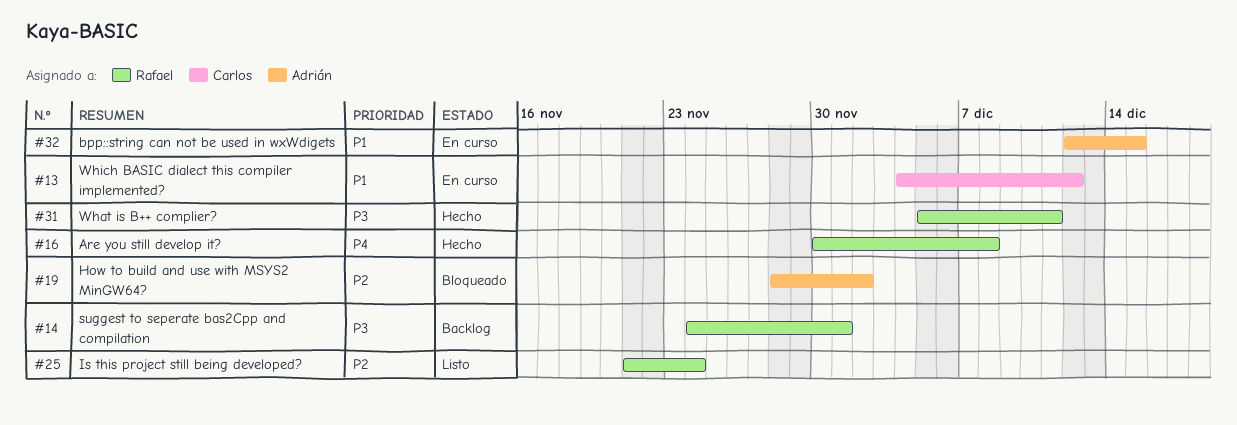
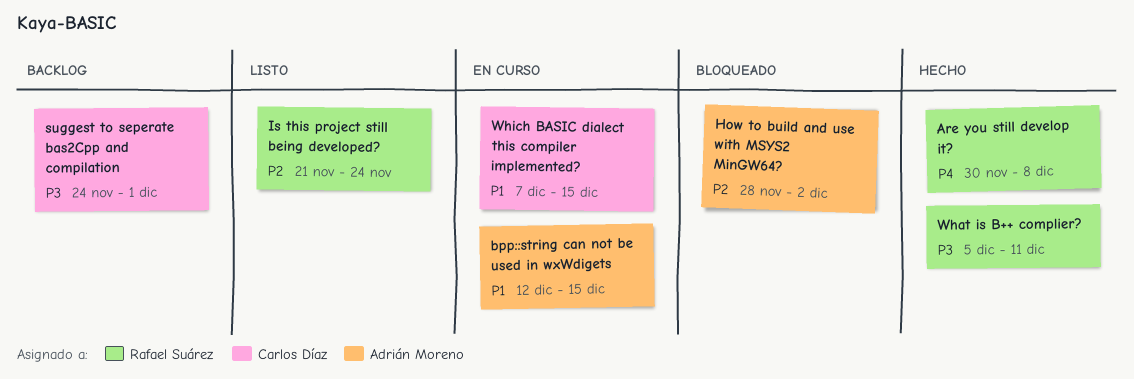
suggest to seperate bas2Cpp and compilation, owner: Rafael Suárez -> Carlos Díaz
Which BASIC dialect this compiler implemented?, start: Dec 4 -> Dec 7
Which BASIC dialect this compiler implemented?, due: Dec 12 -> Dec 15

